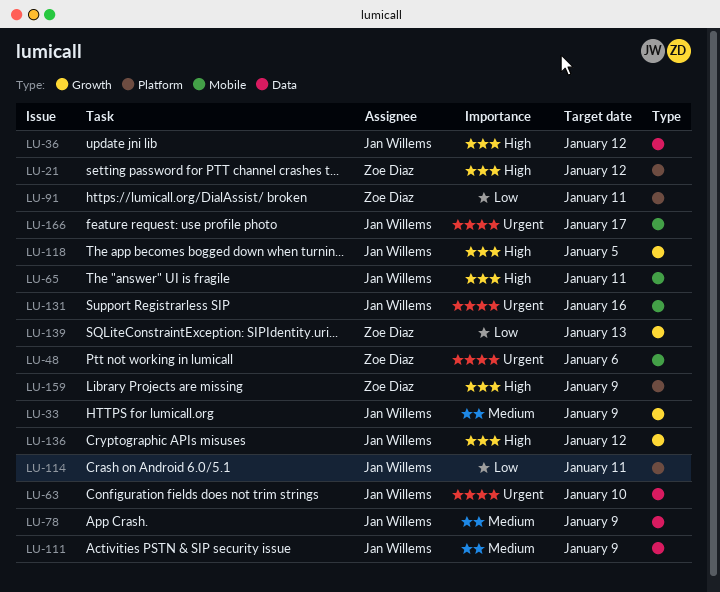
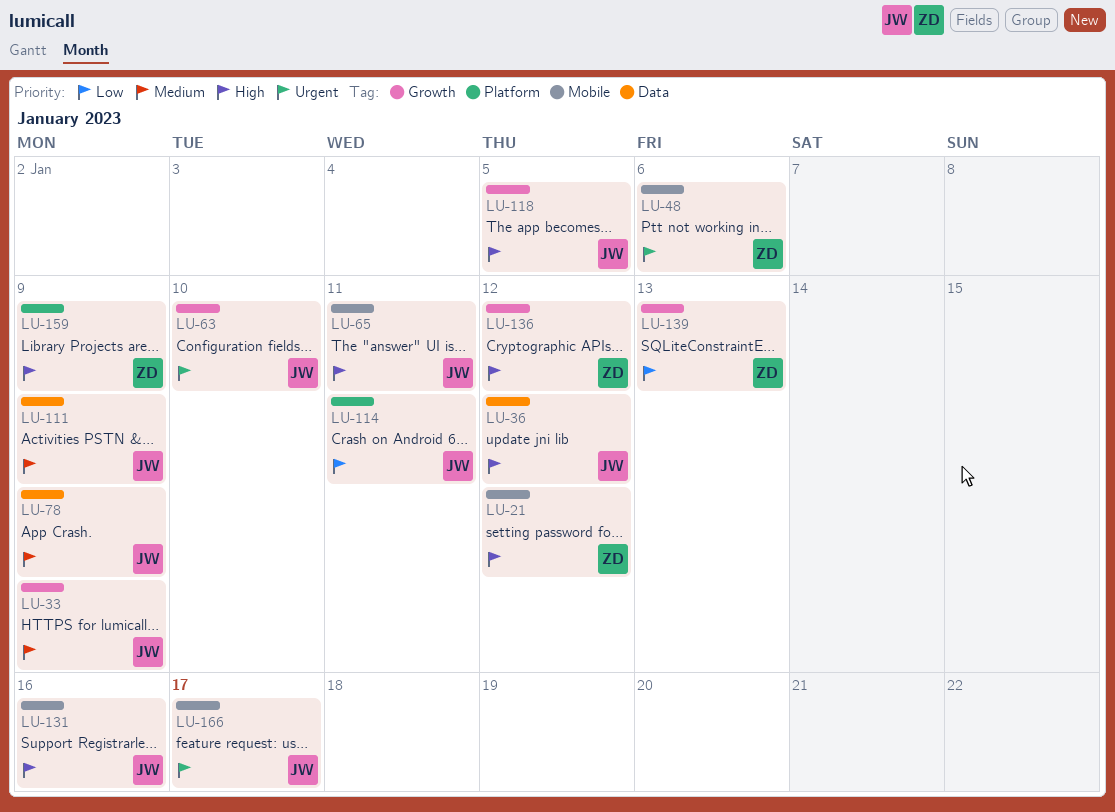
LU-21, label: Platform -> Mobile
LU-63, label: Data -> Growth
LU-91: present -> none
LU-131, priority: Urgent -> High
LU-136, owner: Jan Willems -> Zoe Diaz

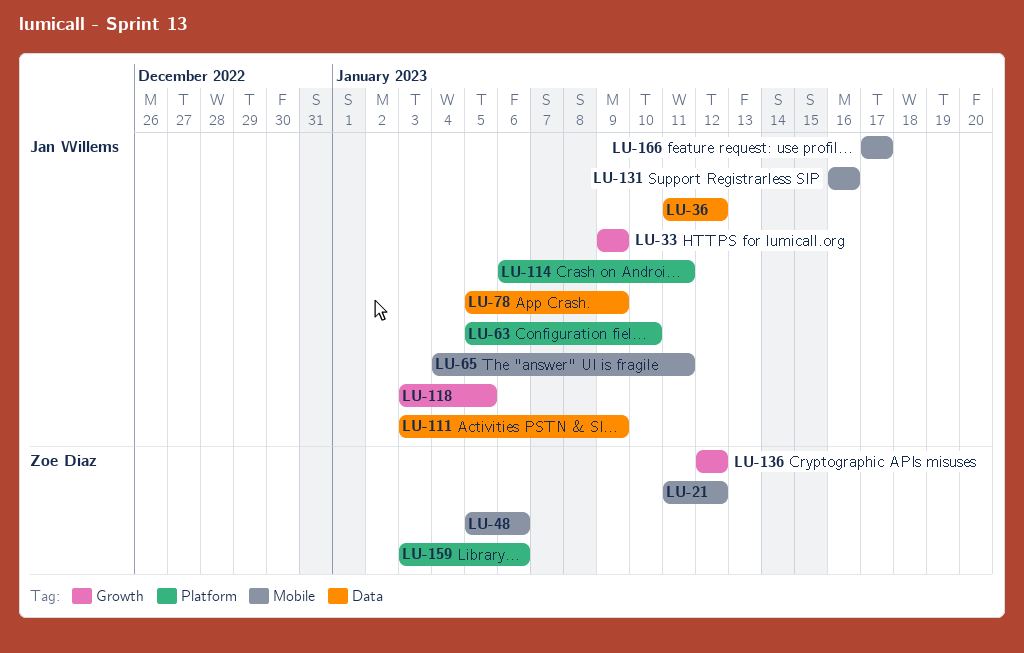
LU-63, label: Growth -> Platform
LU-139: present -> none
LU-159, due: Jan 9 -> Jan 6

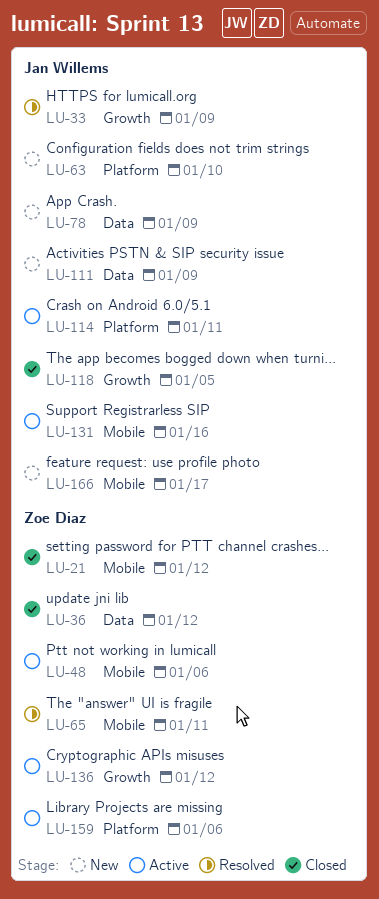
LU-36, owner: Jan Willems -> Zoe Diaz
LU-65, owner: Jan Willems -> Zoe Diaz

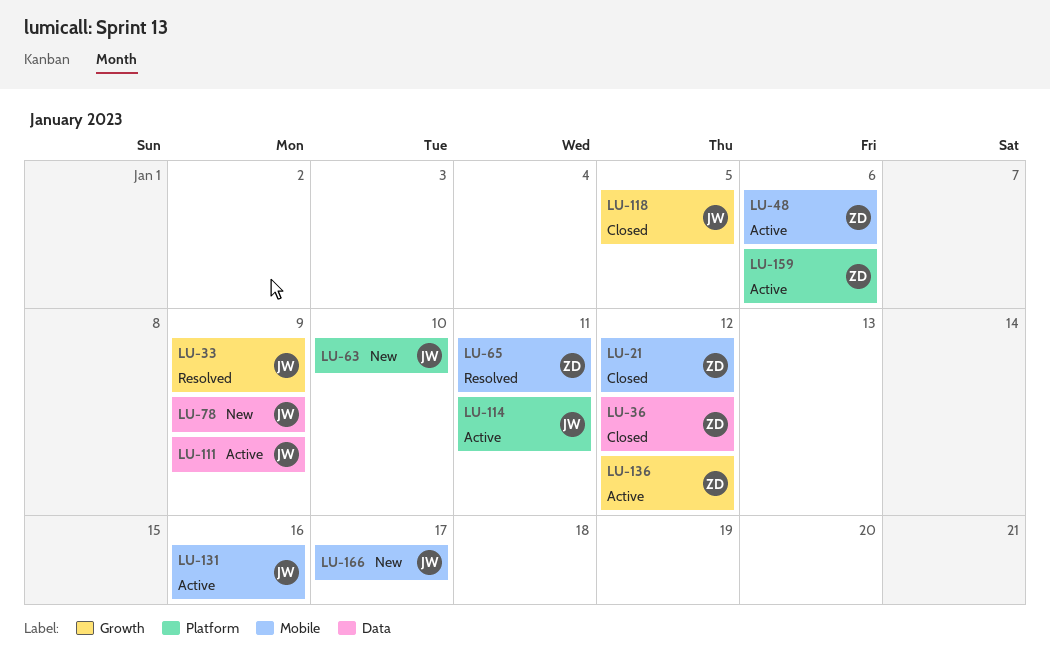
LU-111, status: New -> Active

